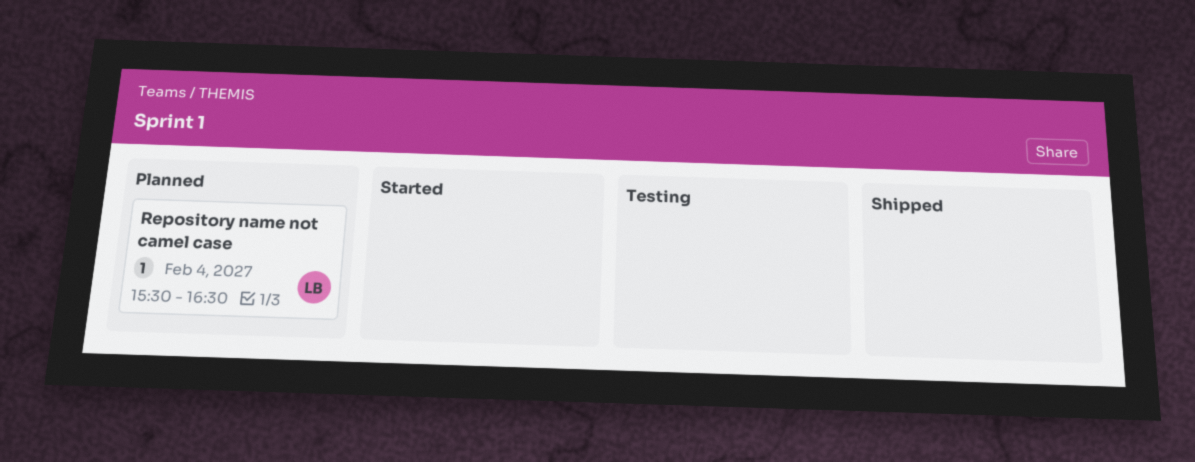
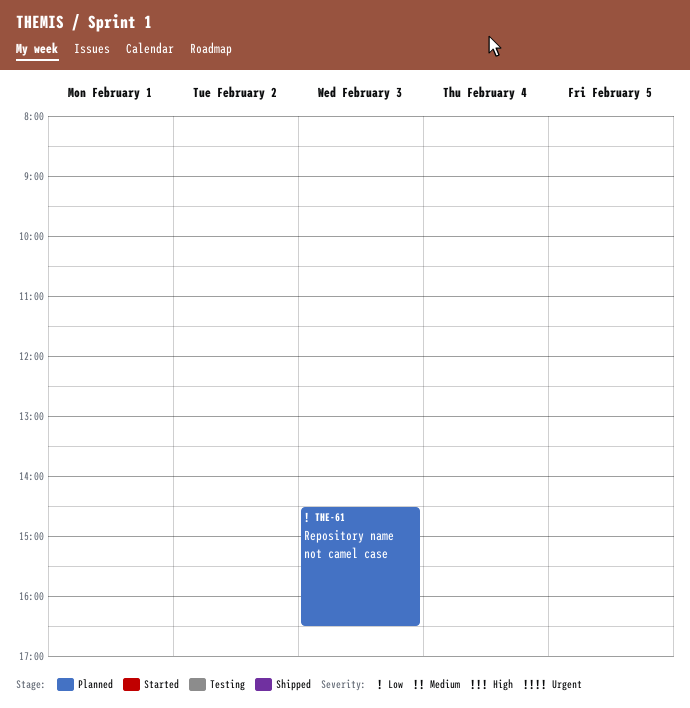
Repository name not camel case, day: Feb 4 -> Feb 3
Repository name not camel case, begins: 15:30 -> 14:30

